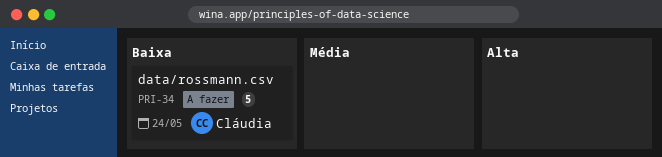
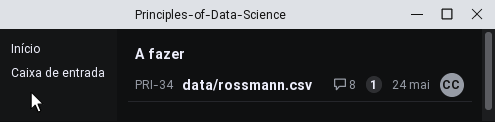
PRI-34, estimate: 5 -> 1

